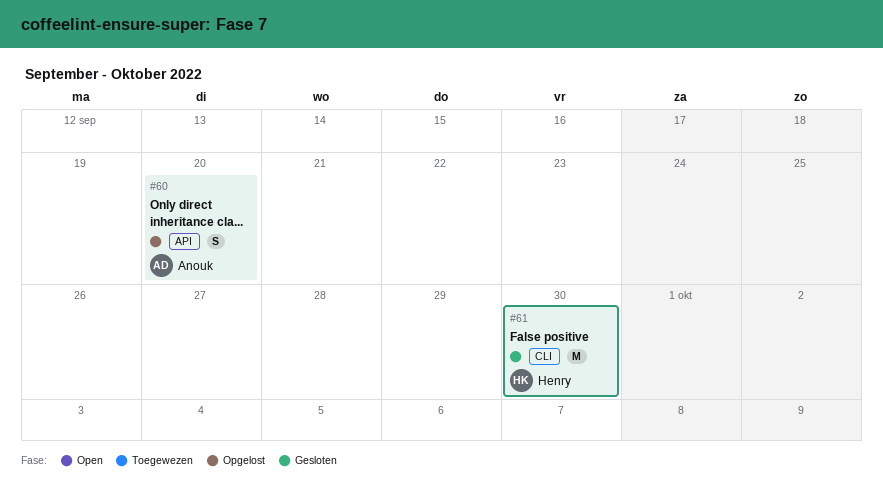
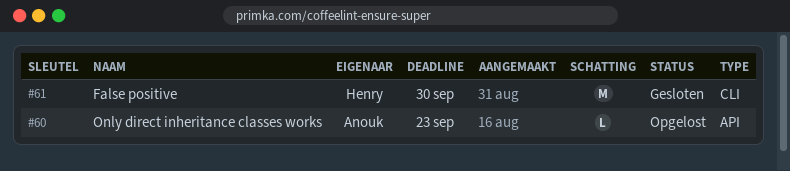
#60, estimate: S -> L
#60, due: Sep 20 -> Sep 23

